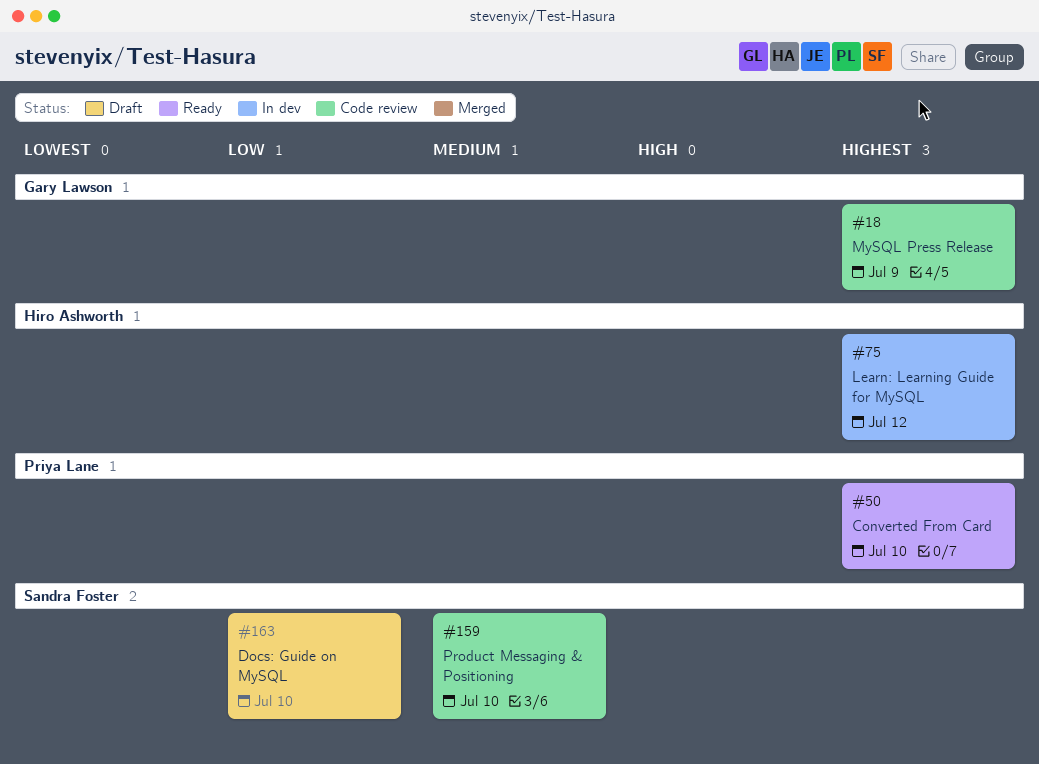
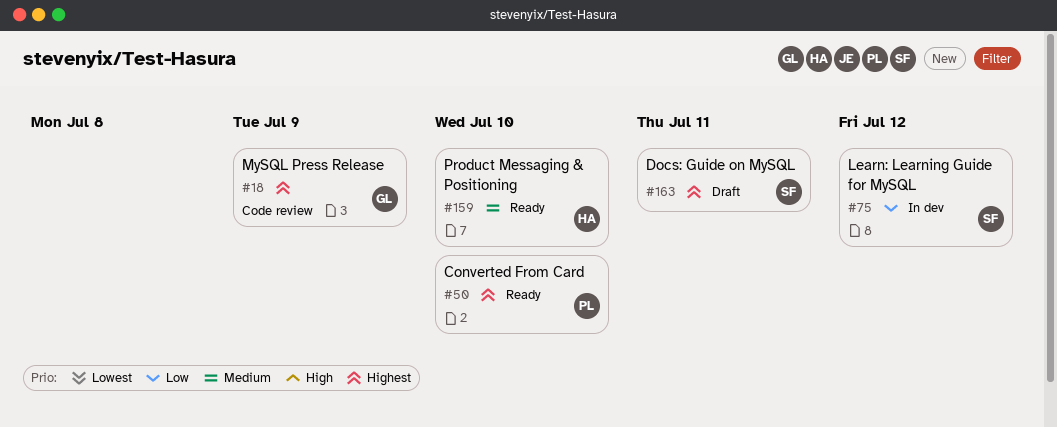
#75, owner: Hiro Ashworth -> Sandra Foster
#75, priority: Highest -> Low
#159, status: Code review -> Ready
#159, owner: Sandra Foster -> Hiro Ashworth
#163, priority: Low -> Highest
#163, due: Jul 10 -> Jul 11

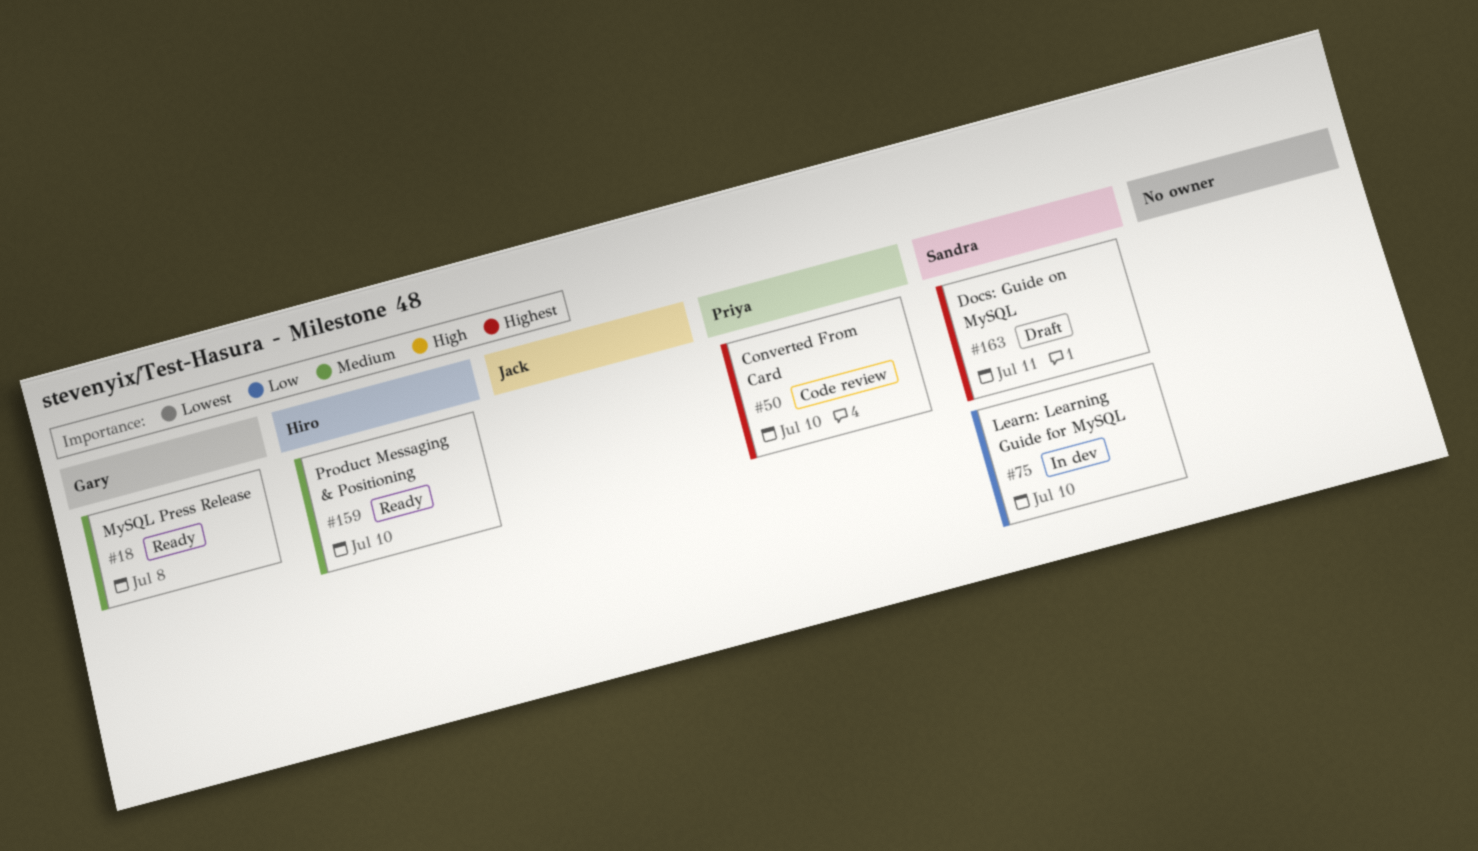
#18, status: Code review -> Ready
#18, priority: Highest -> Medium
#18, due: Jul 9 -> Jul 8
#50, status: Ready -> Code review
#75, due: Jul 12 -> Jul 10

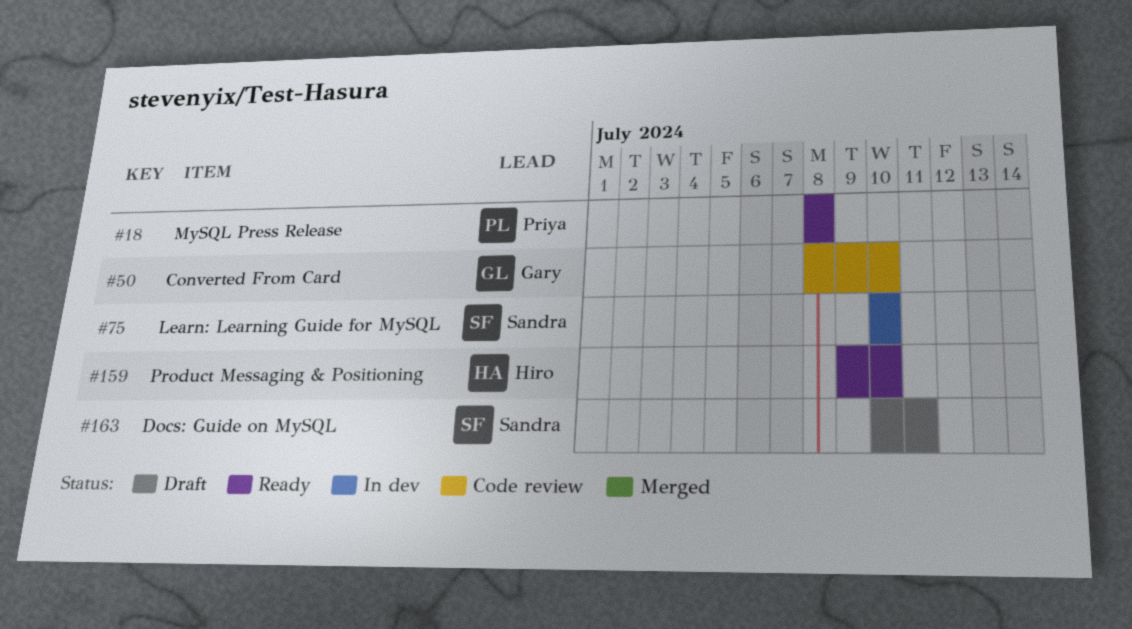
#18, owner: Gary -> Priya
#50, owner: Priya -> Gary

